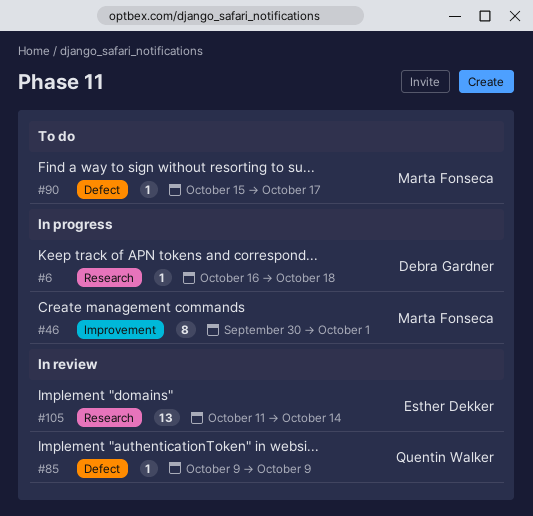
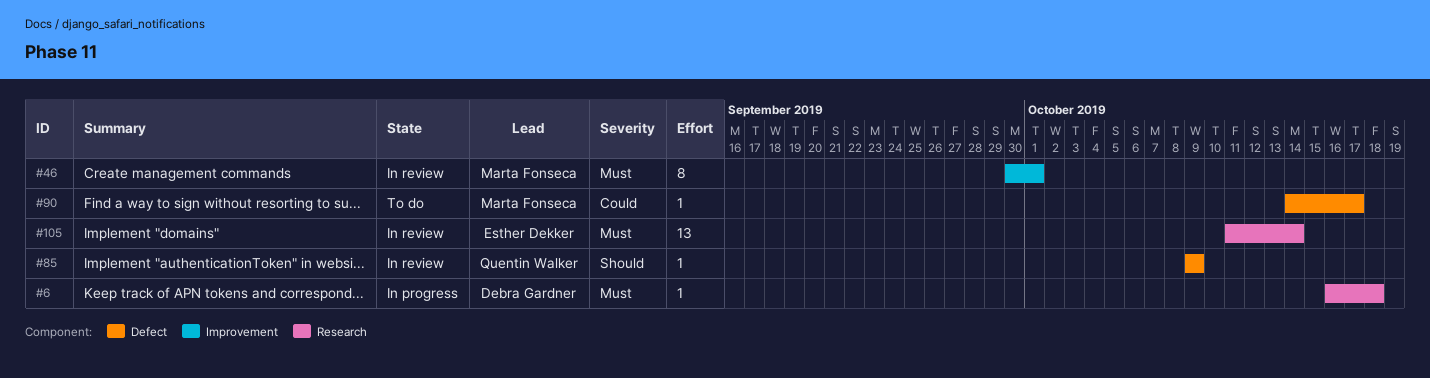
#46, status: In progress -> In review
#90, start: Oct 15 -> Oct 14

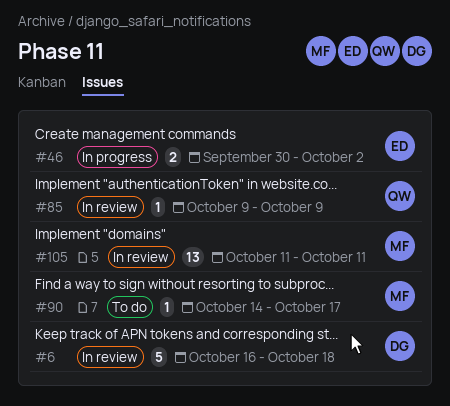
#6, status: In progress -> In review
#6, estimate: 1 -> 5
#46, status: In review -> In progress
#46, owner: Marta Fonseca -> Esther Dekker
#46, estimate: 8 -> 2
#46, due: Oct 1 -> Oct 2
#105, owner: Esther Dekker -> Marta Fonseca
#105, due: Oct 14 -> Oct 11

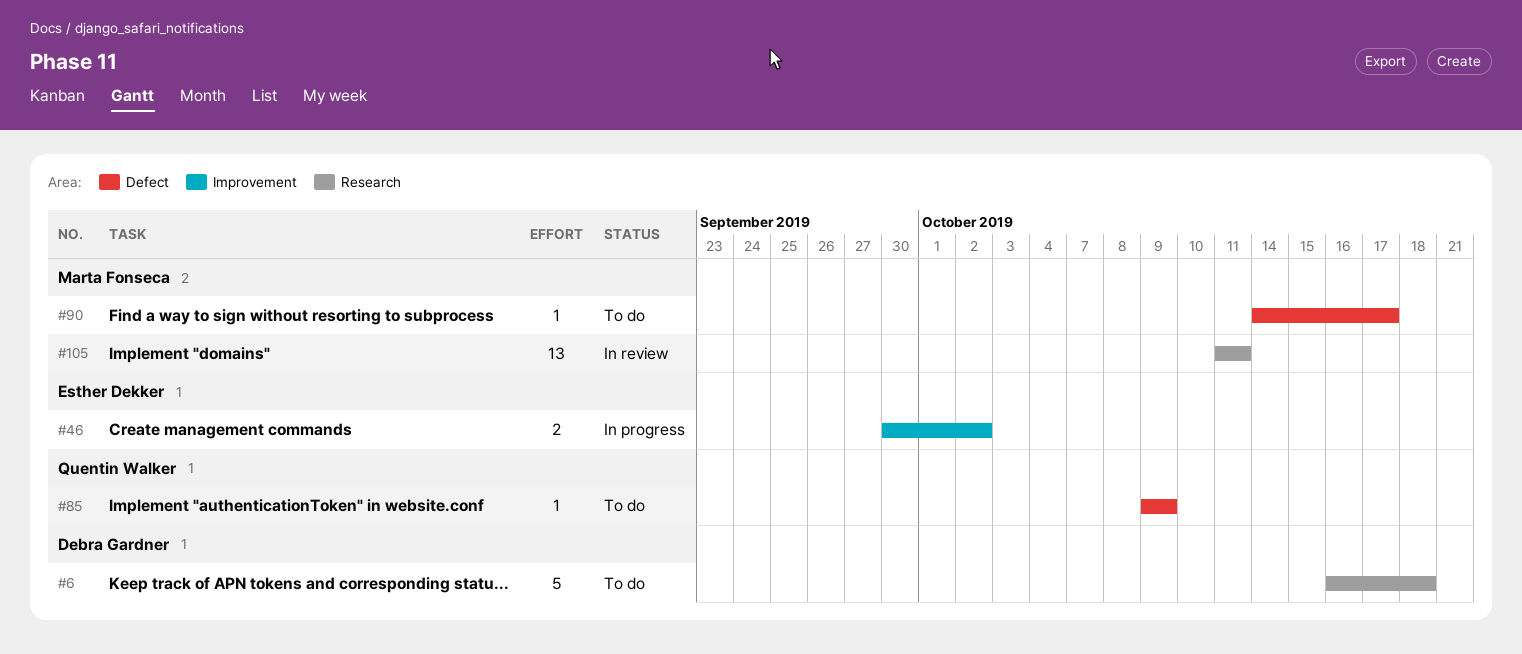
#6, status: In review -> To do
#85, status: In review -> To do

